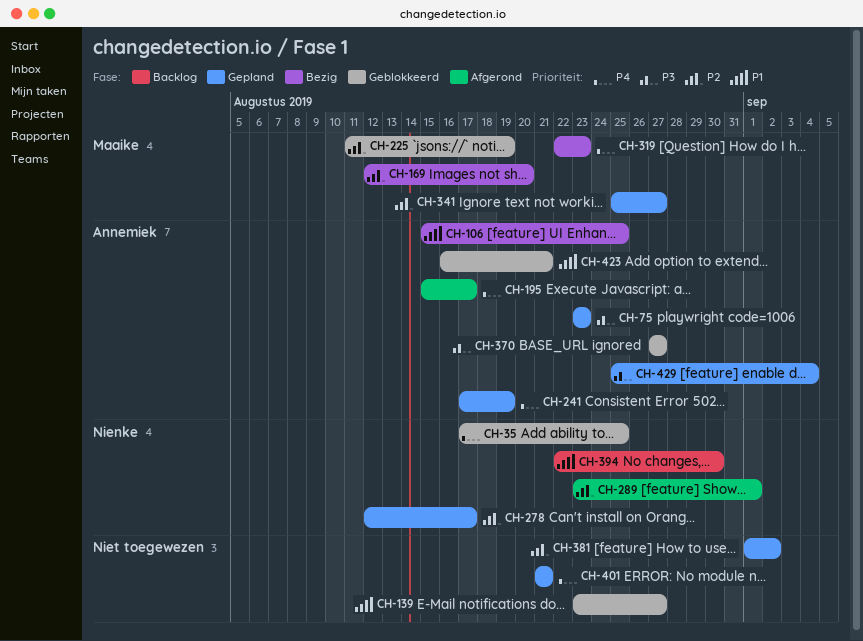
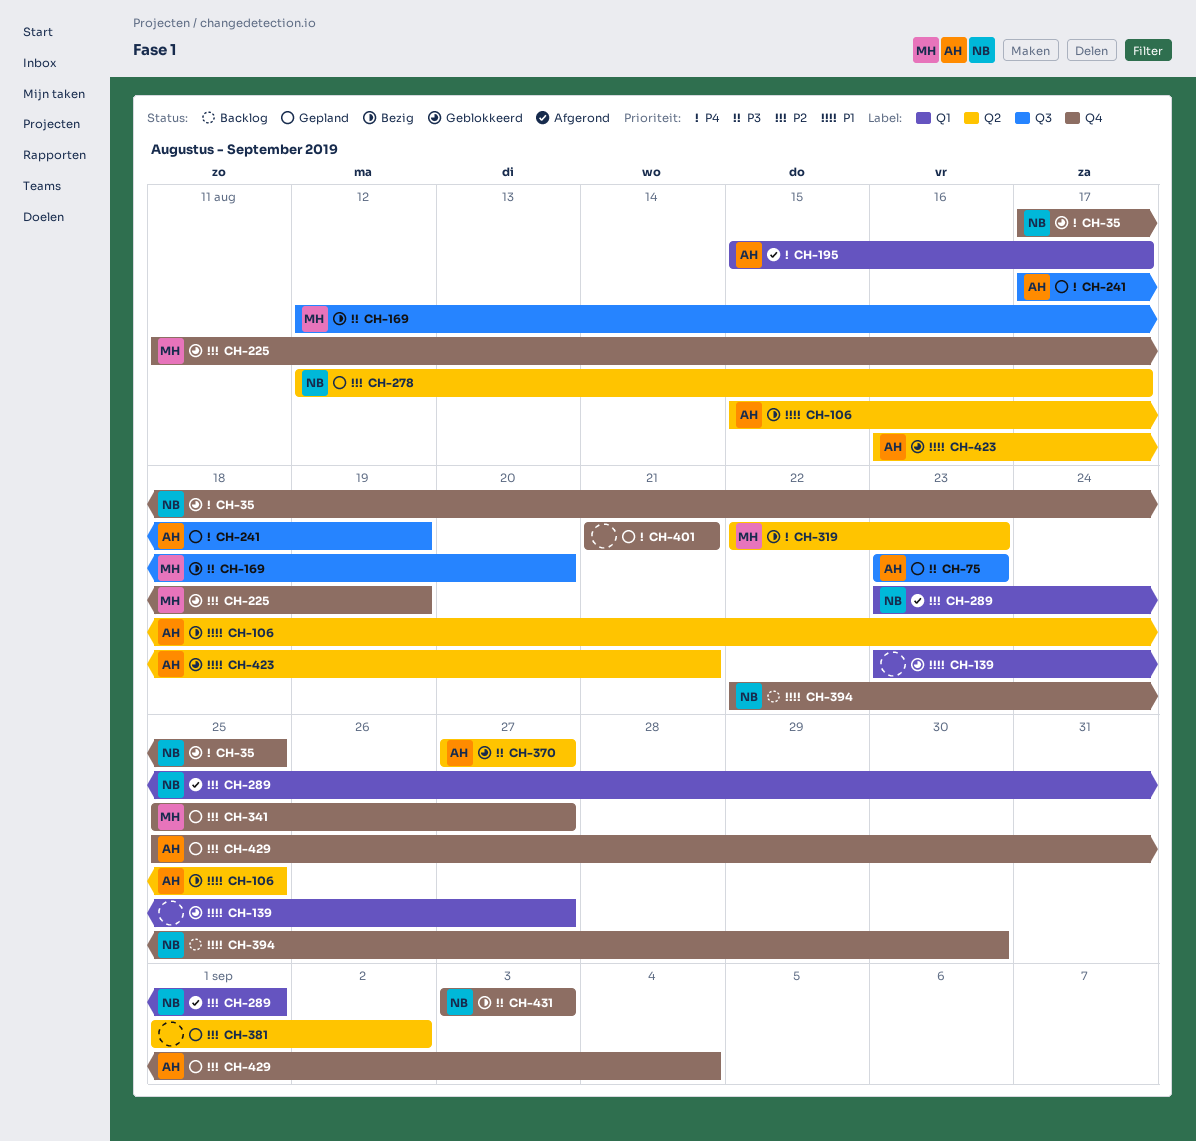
CH-169, priority: P2 -> P3
CH-429, priority: P3 -> P2
CH-431: none -> present

